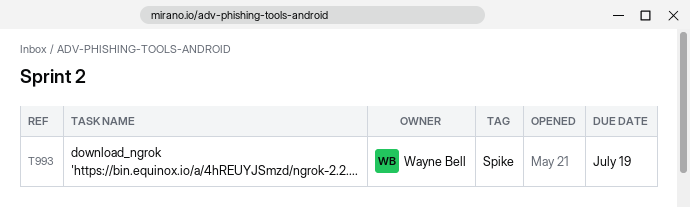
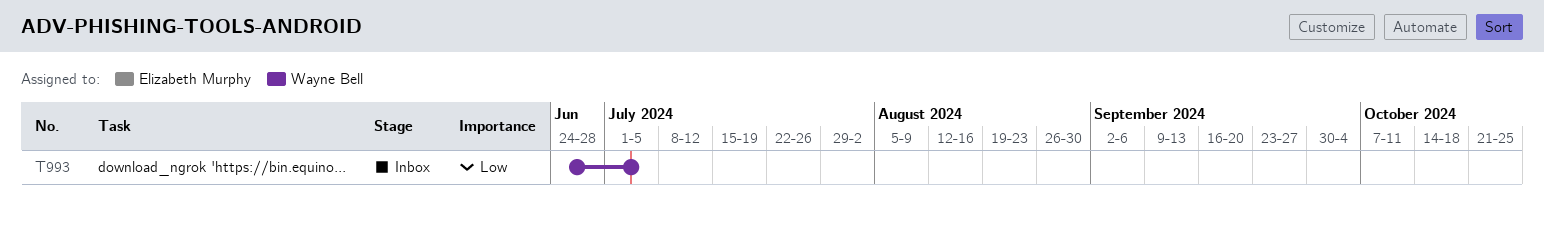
T993, due: Jul 19 -> Jul 5

